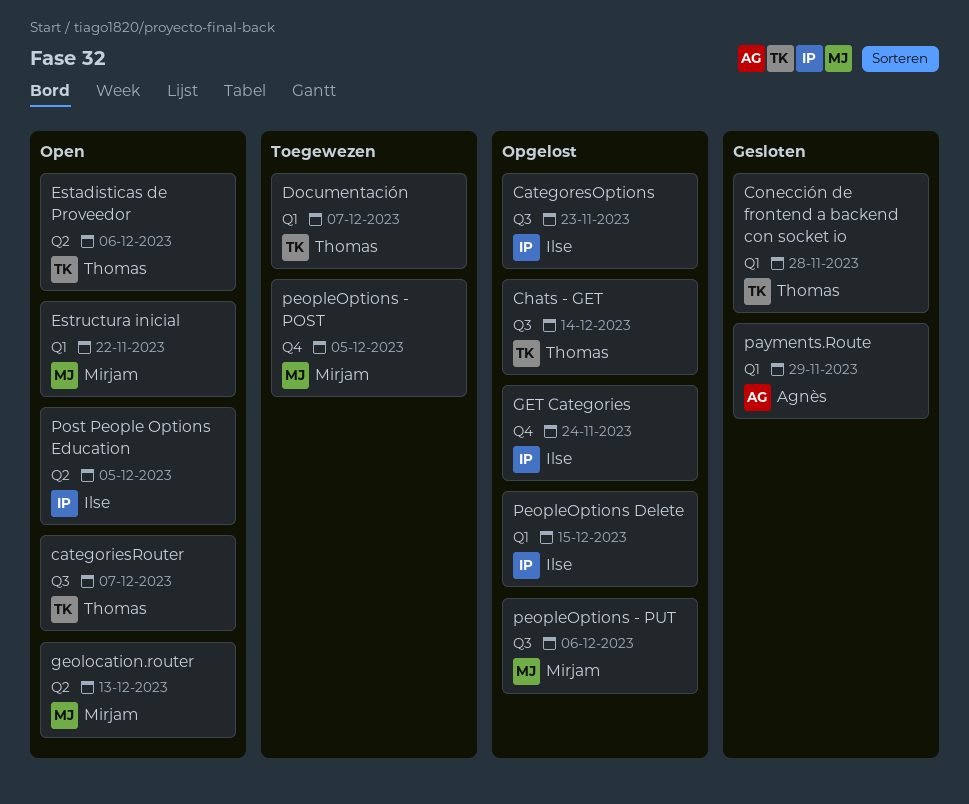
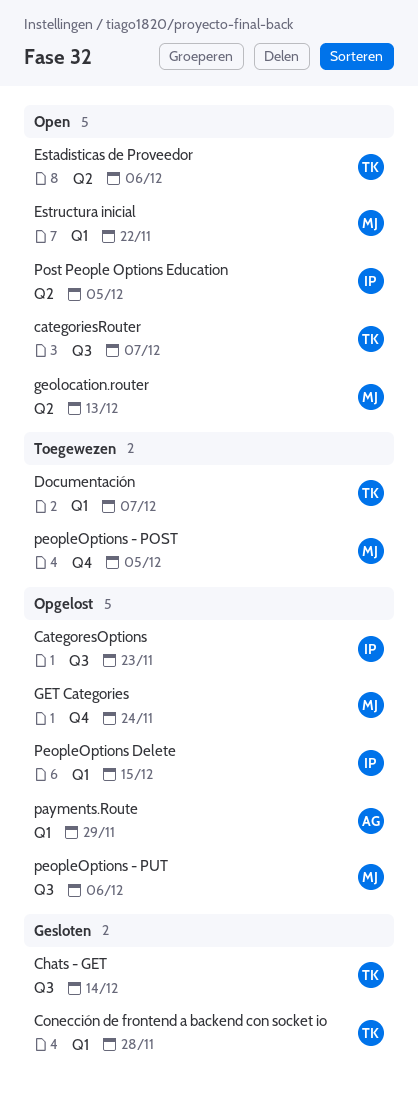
Chats - GET, status: Opgelost -> Gesloten
GET Categories, owner: Ilse -> Mirjam
payments.Route, status: Gesloten -> Opgelost

